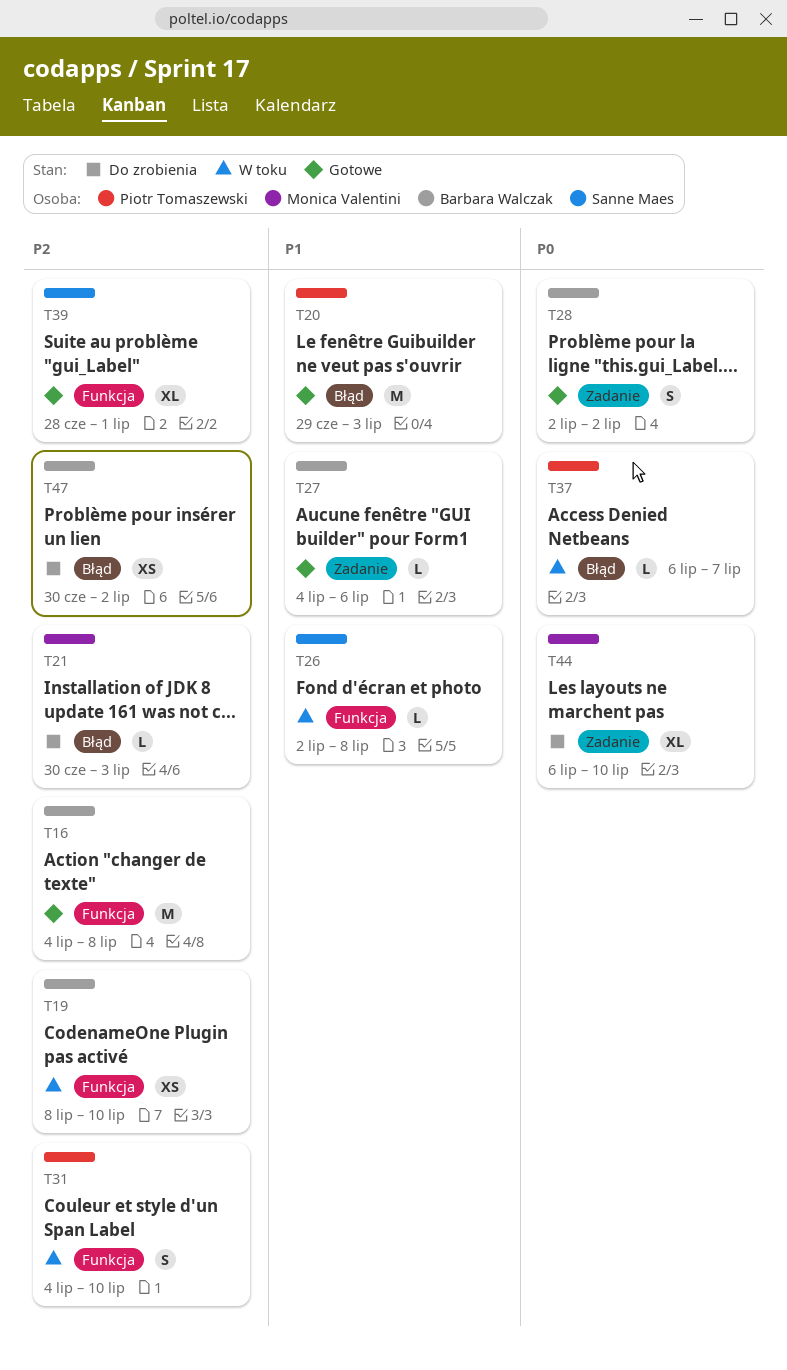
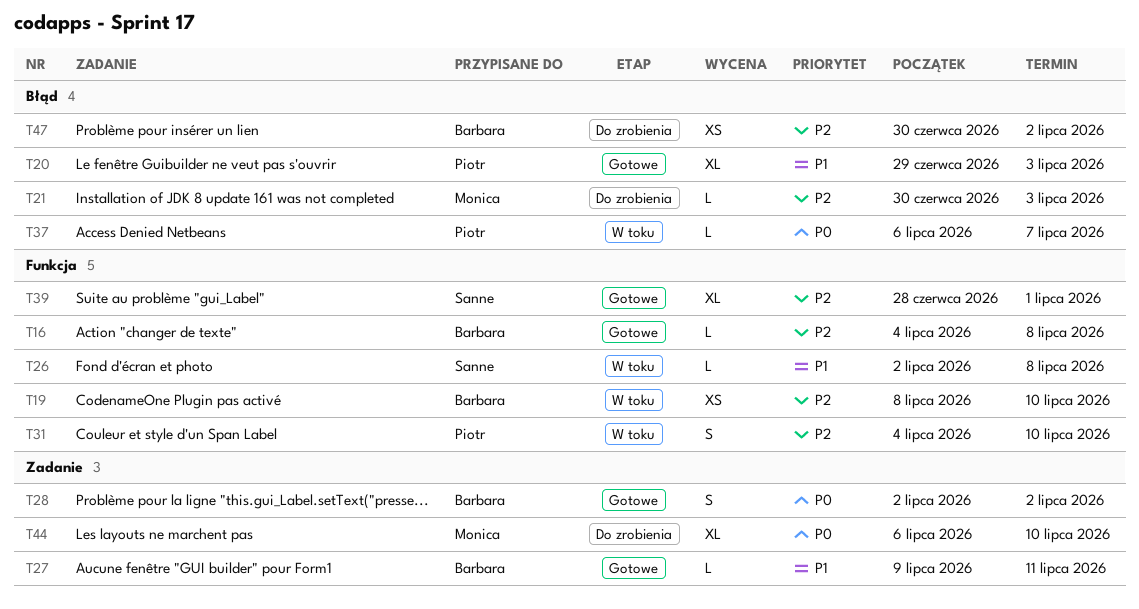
T16, estimate: M -> L
T20, estimate: M -> XL
T27, start: Jul 4 -> Jul 9
T27, due: Jul 6 -> Jul 11

